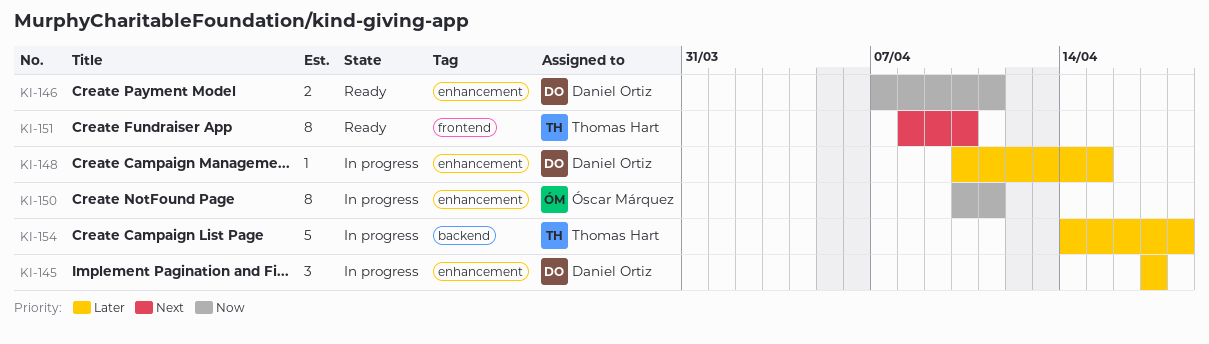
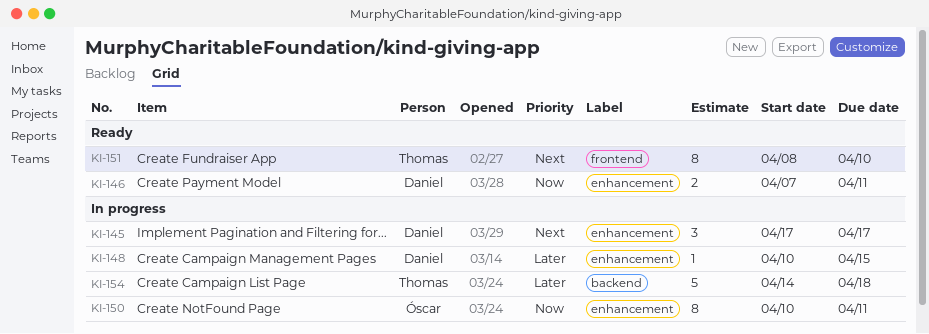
KI-145, priority: Later -> Next

